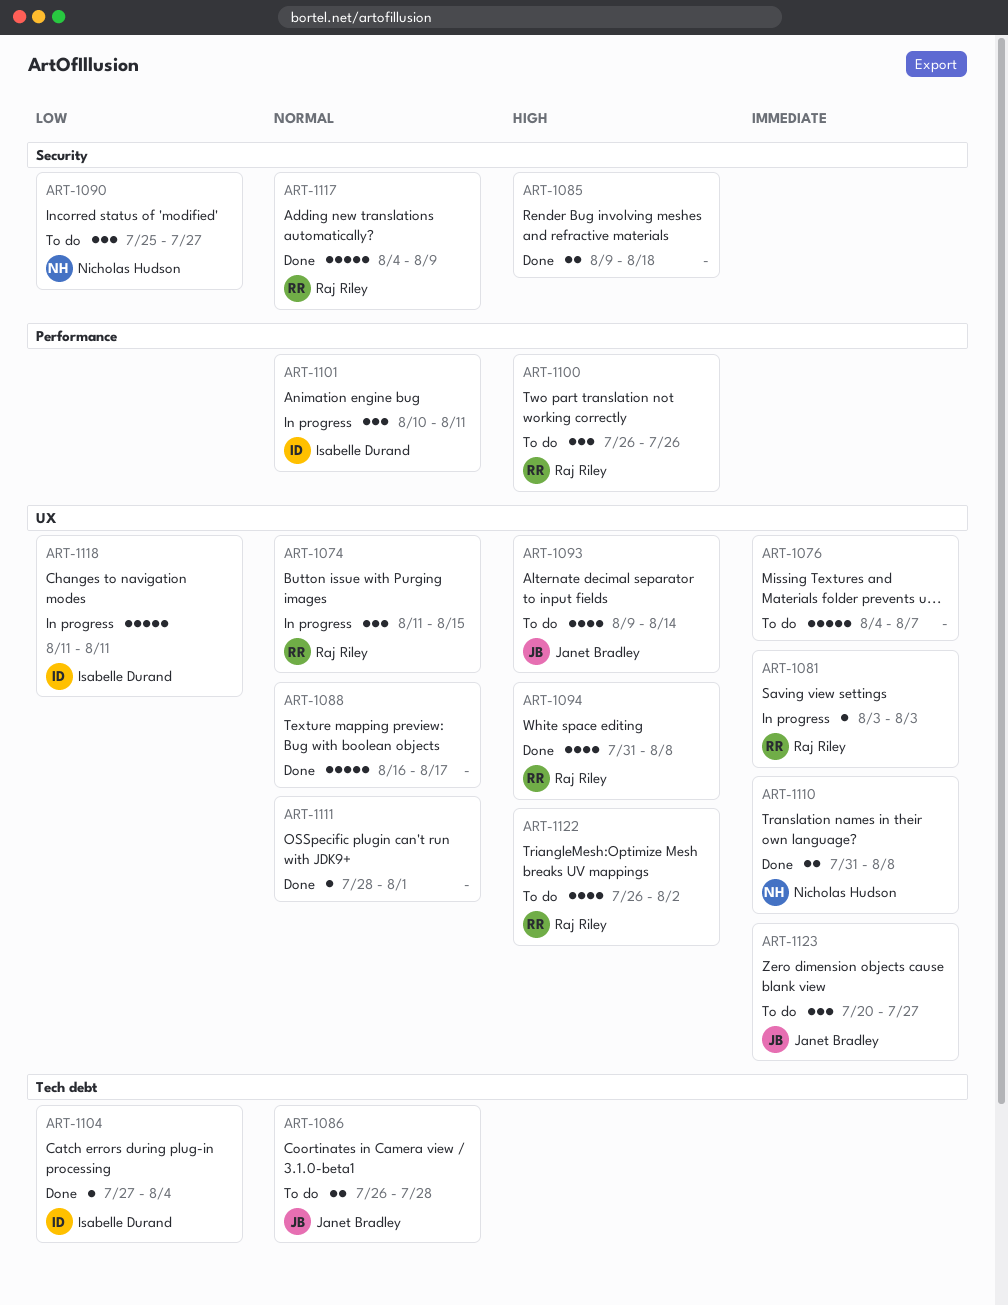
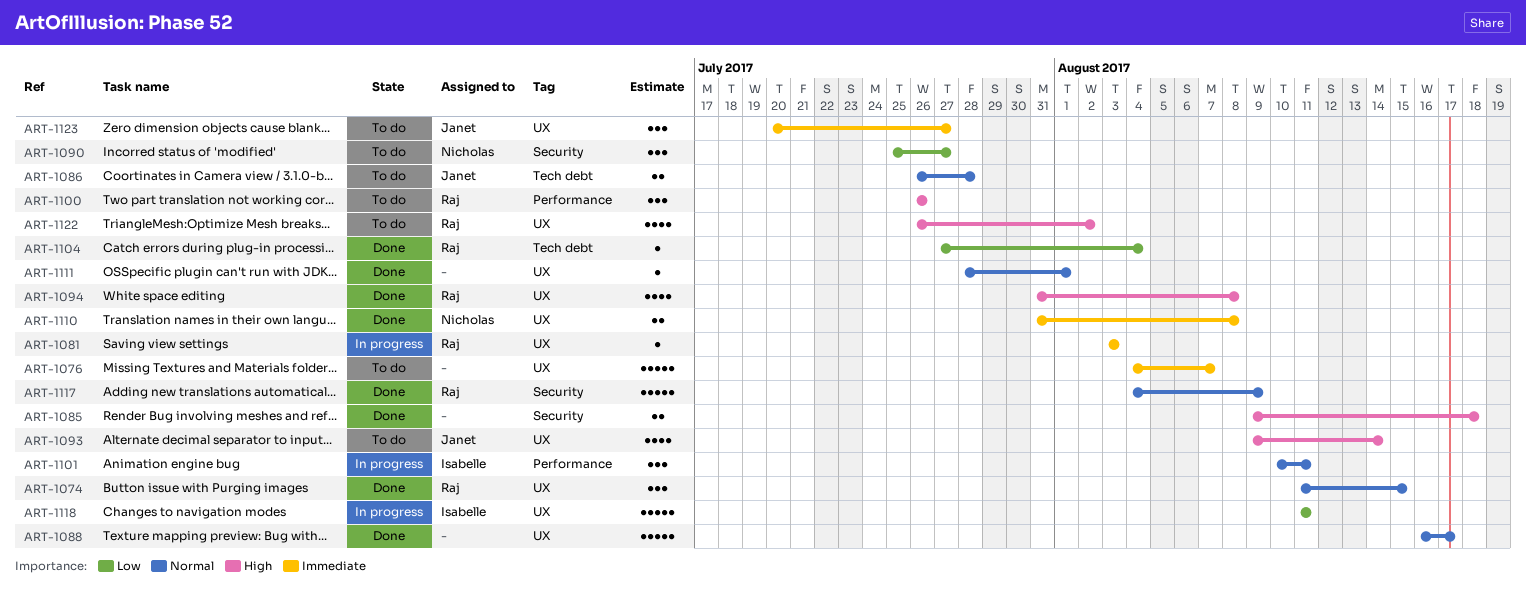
ART-1074, status: In progress -> Done
ART-1104, owner: Isabelle Durand -> Raj Riley

